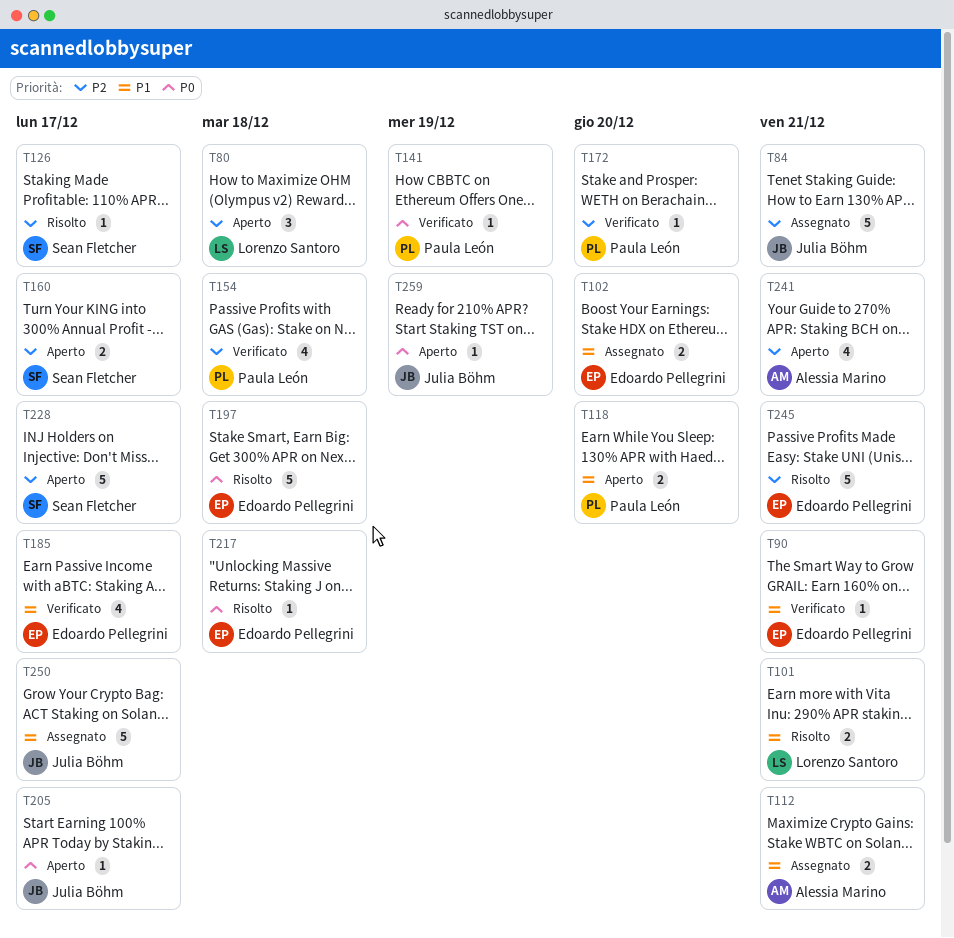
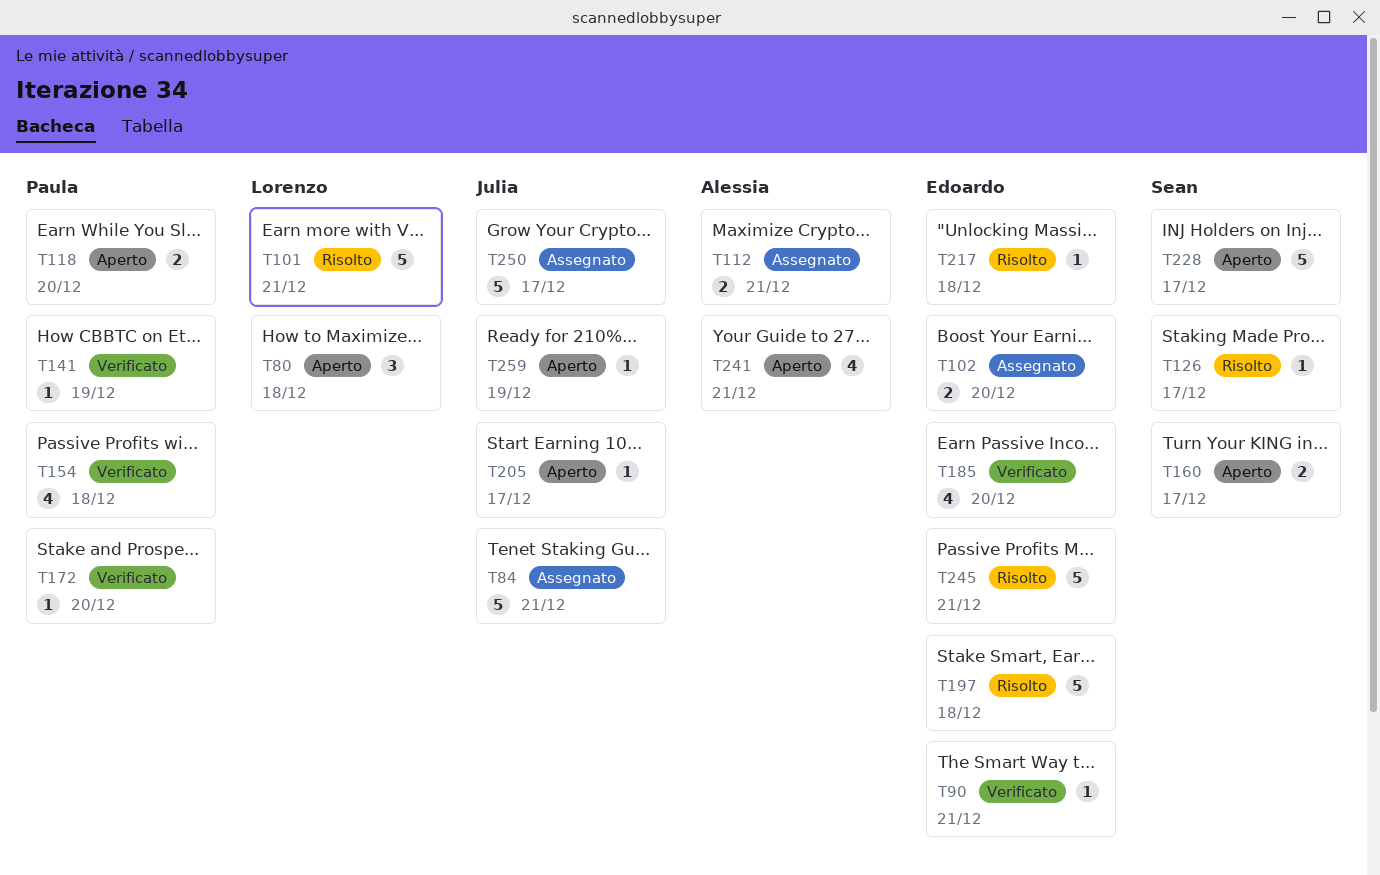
T101, estimate: 2 -> 5
T185, due: Dec 17 -> Dec 20

